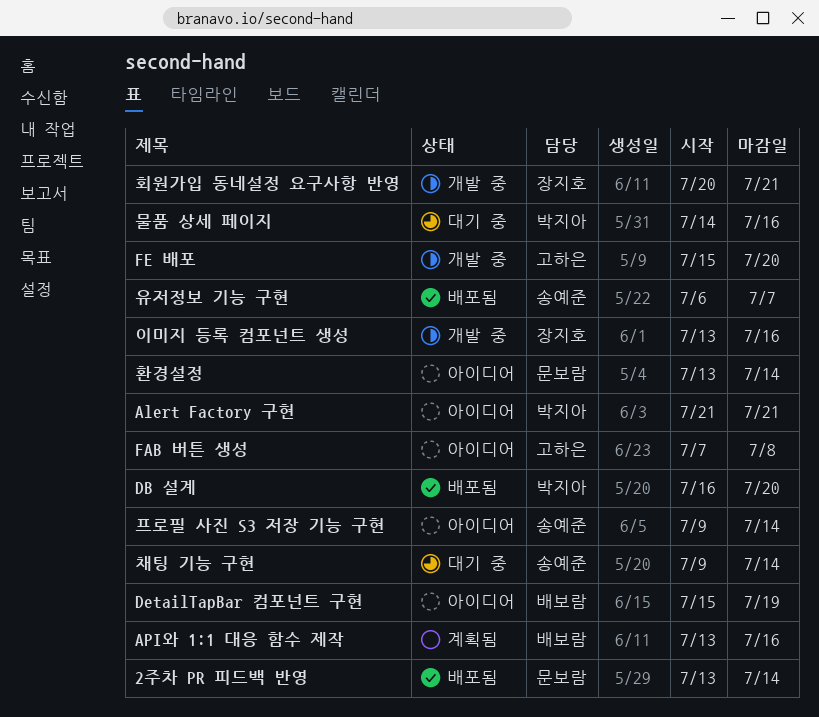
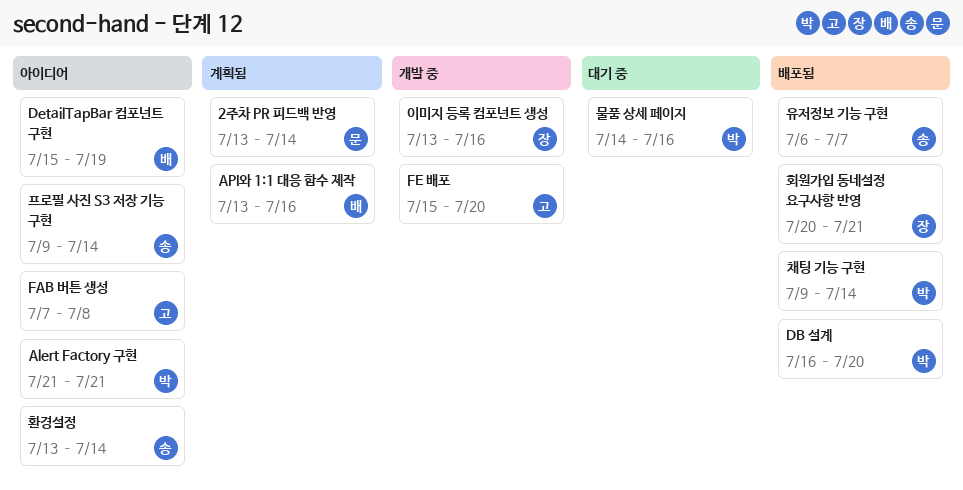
2주차 PR 피드백 반영, status: 배포됨 -> 계획됨
채팅 기능 구현, status: 대기 중 -> 배포됨
채팅 기능 구현, owner: 송예준 -> 박지아
환경설정, owner: 문보람 -> 송예준
회원가입 동네설정 요구사항 반영, status: 개발 중 -> 배포됨

